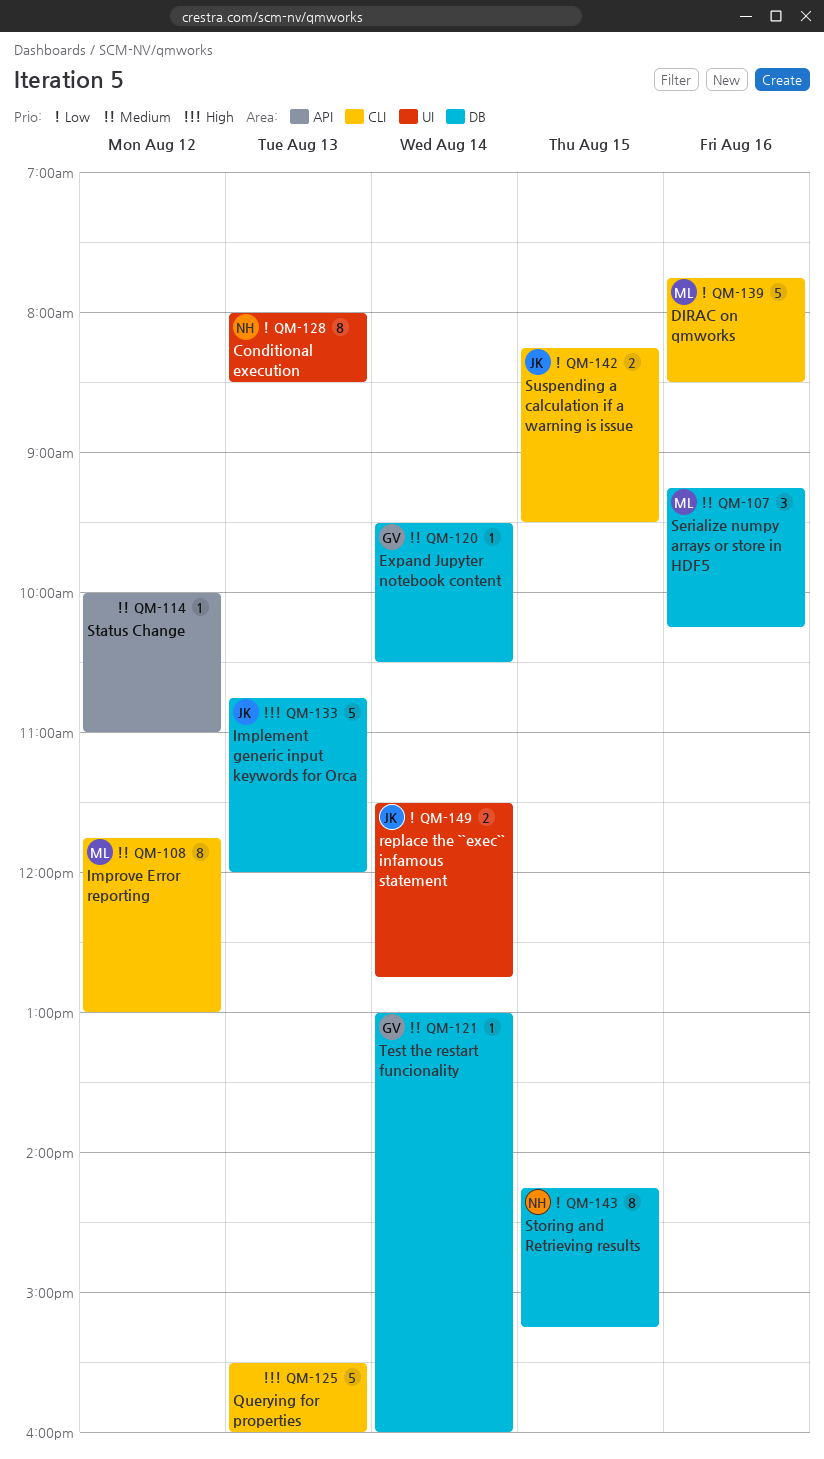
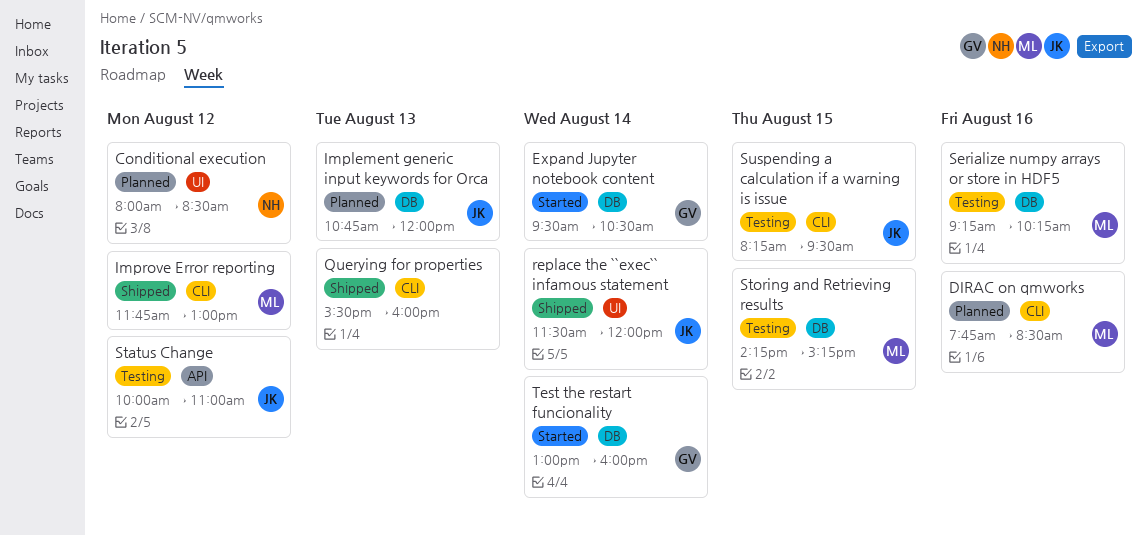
Conditional execution, day: Aug 13 -> Aug 12
replace the ``exec`` infamous statement, ends: 12:45 -> 12:00
Status Change, owner: none -> JK
Storing and Retrieving results, owner: NH -> ML

